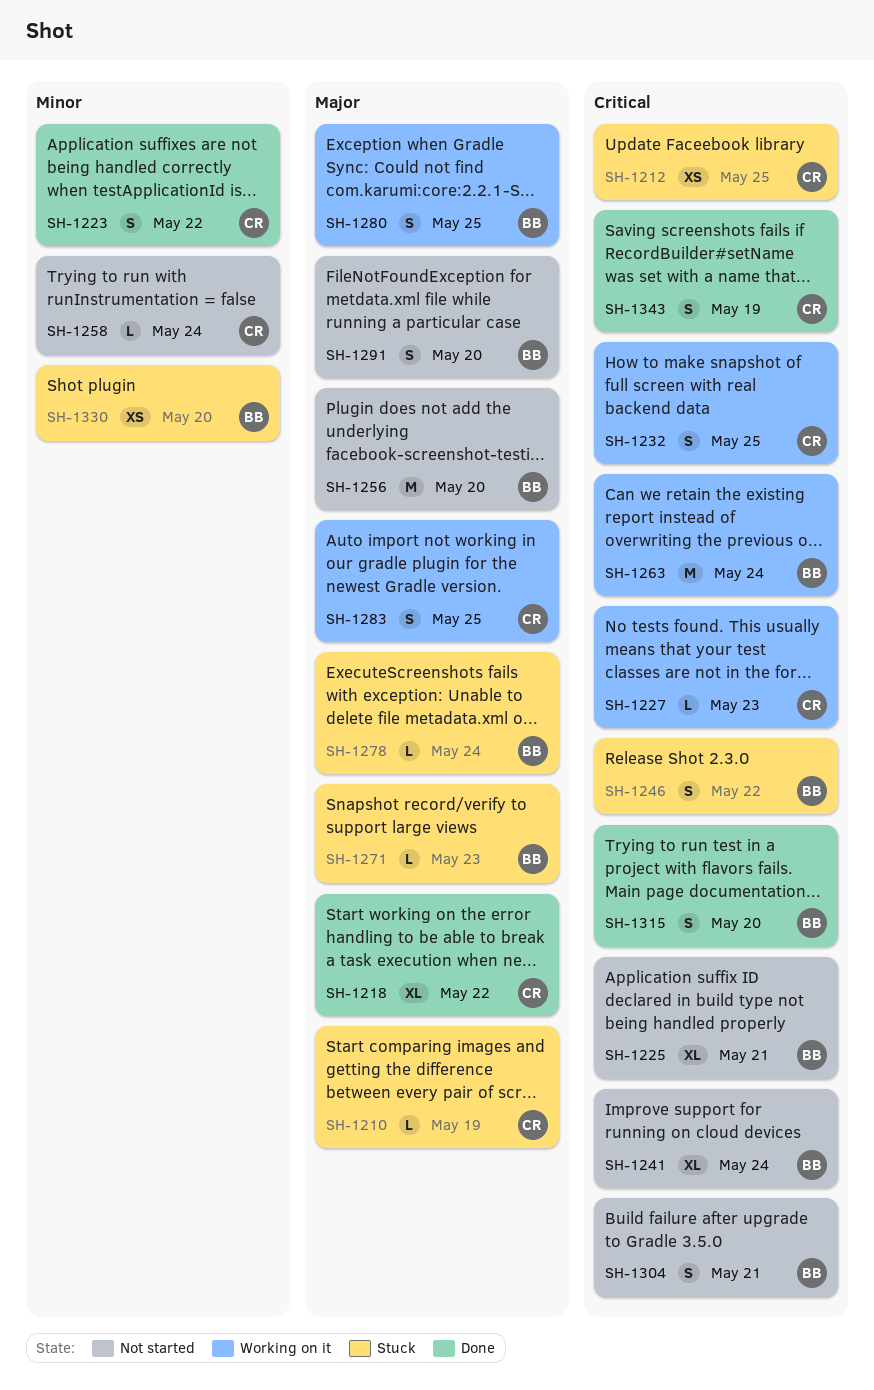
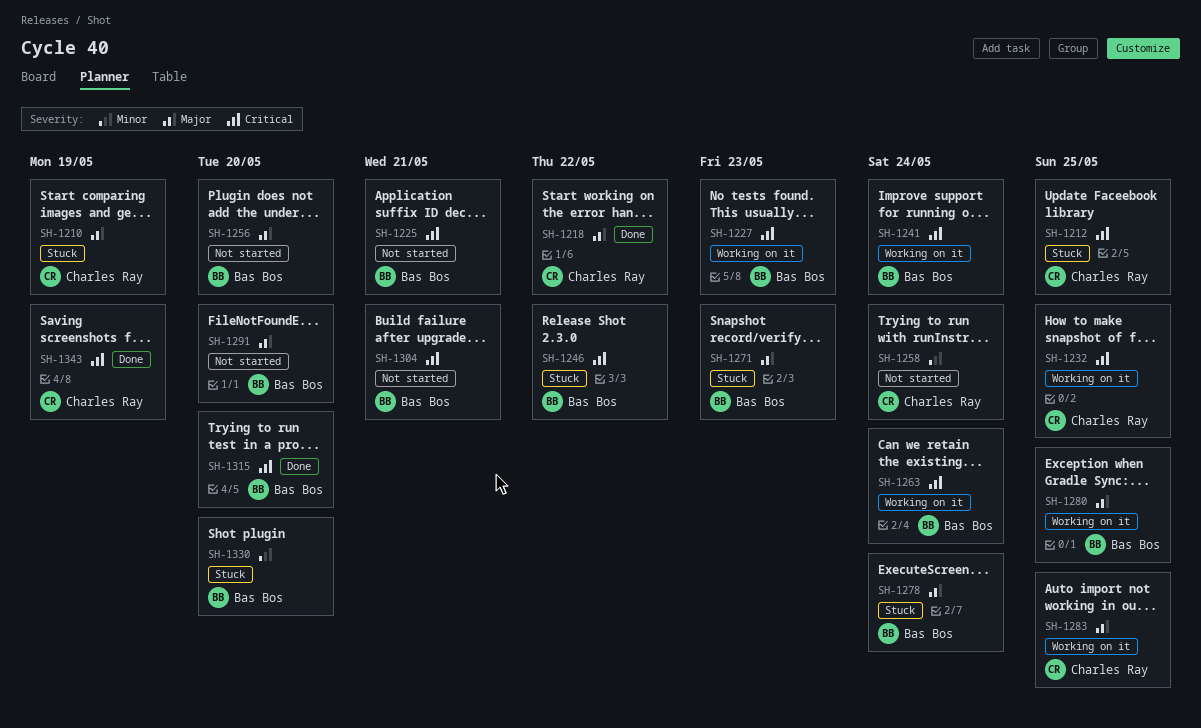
SH-1223: present -> none
SH-1227, owner: Charles Ray -> Bas Bos
SH-1241, status: Not started -> Working on it

